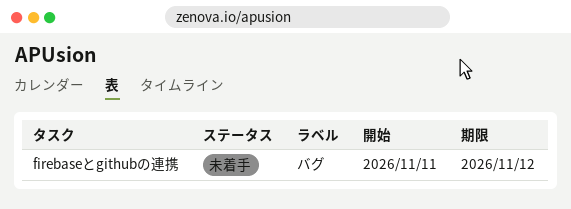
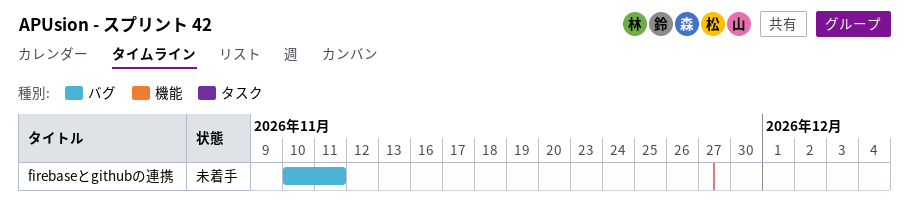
firebaseとgithubの連携, start: Nov 11 -> Nov 10
firebaseとgithubの連携, due: Nov 12 -> Nov 11

